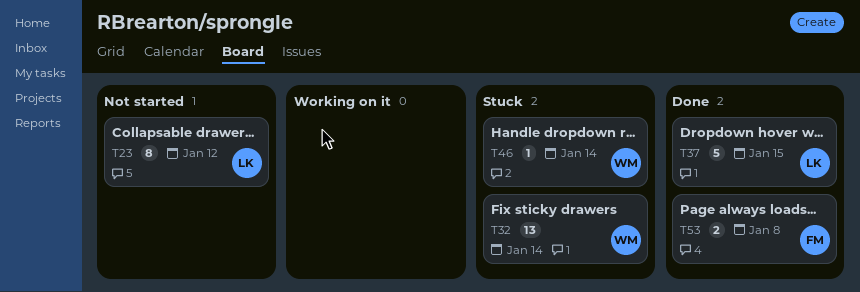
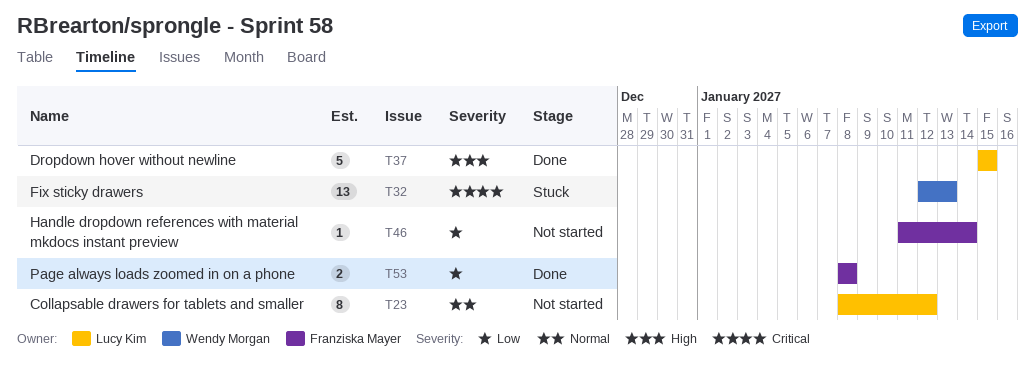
T32, due: Jan 14 -> Jan 13
T46, status: Stuck -> Not started
T46, owner: Wendy Morgan -> Franziska Mayer

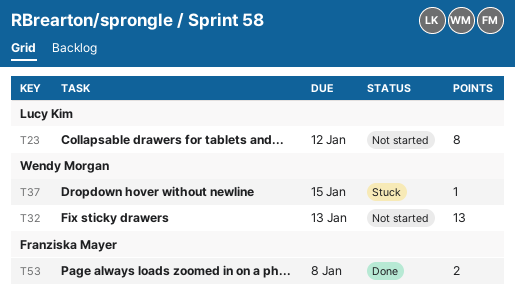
T32, status: Stuck -> Not started
T37, status: Done -> Stuck
T37, owner: Lucy Kim -> Wendy Morgan
T37, estimate: 5 -> 1
T46: present -> none

